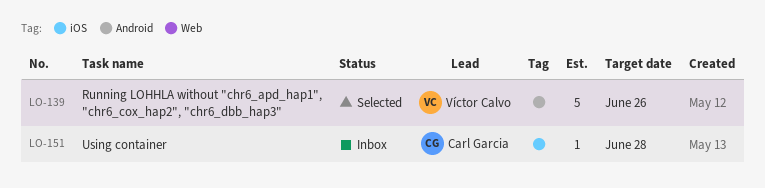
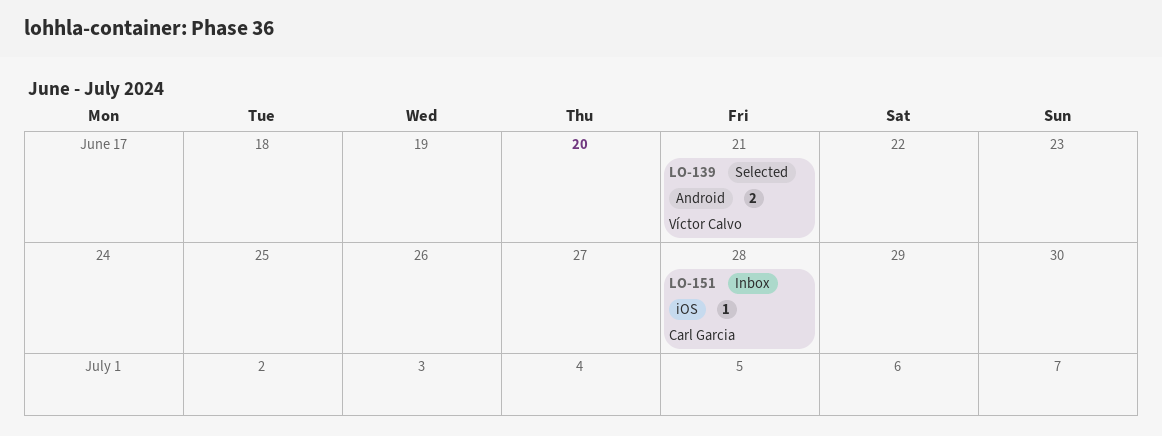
LO-139, estimate: 5 -> 2
LO-139, due: Jun 26 -> Jun 21

